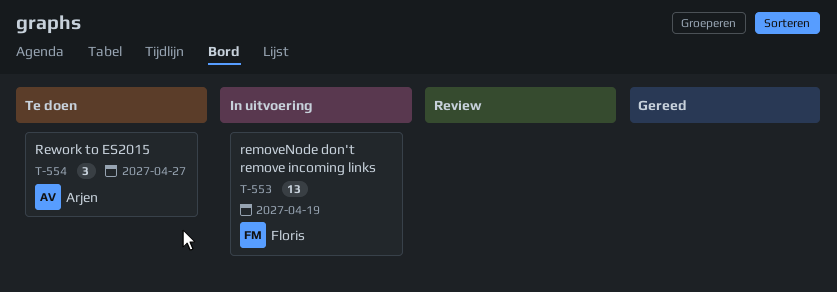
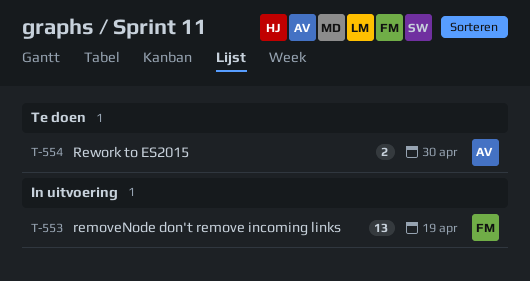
T-554, estimate: 3 -> 2
T-554, due: Apr 27 -> Apr 30

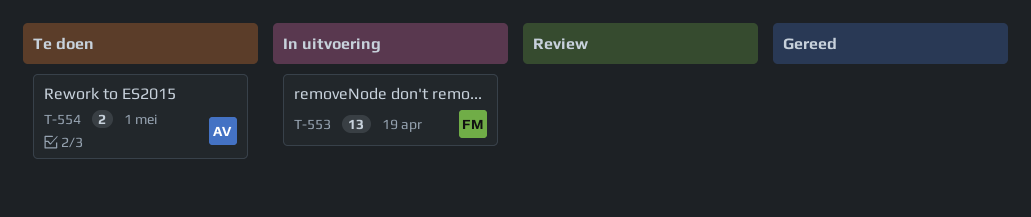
T-554, due: Apr 30 -> May 1

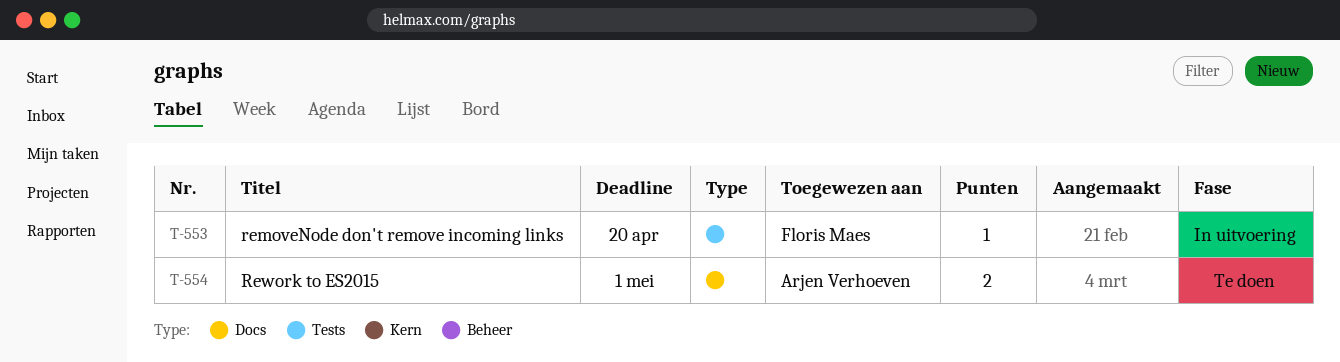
T-553, estimate: 13 -> 1
T-553, due: Apr 19 -> Apr 20

